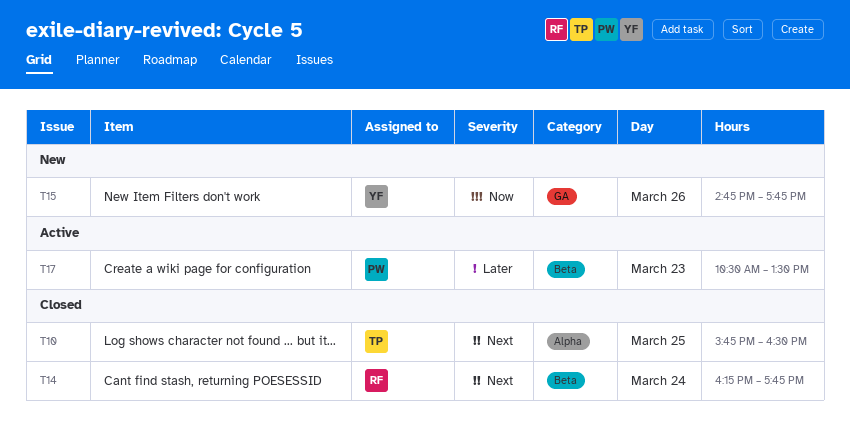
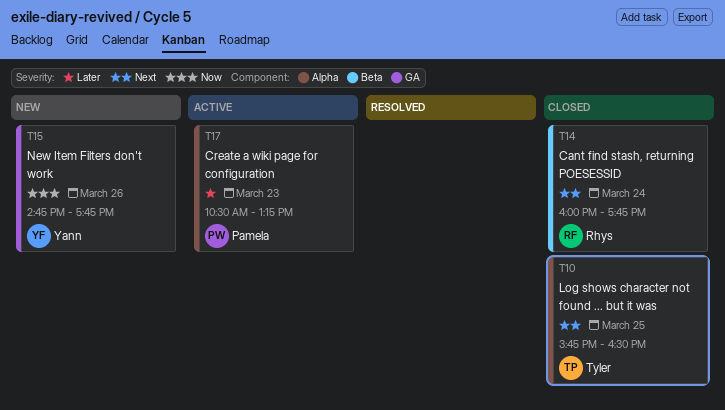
T14, begins: 16:15 -> 16:00
T17, label: Beta -> Alpha
T17, ends: 13:30 -> 13:15

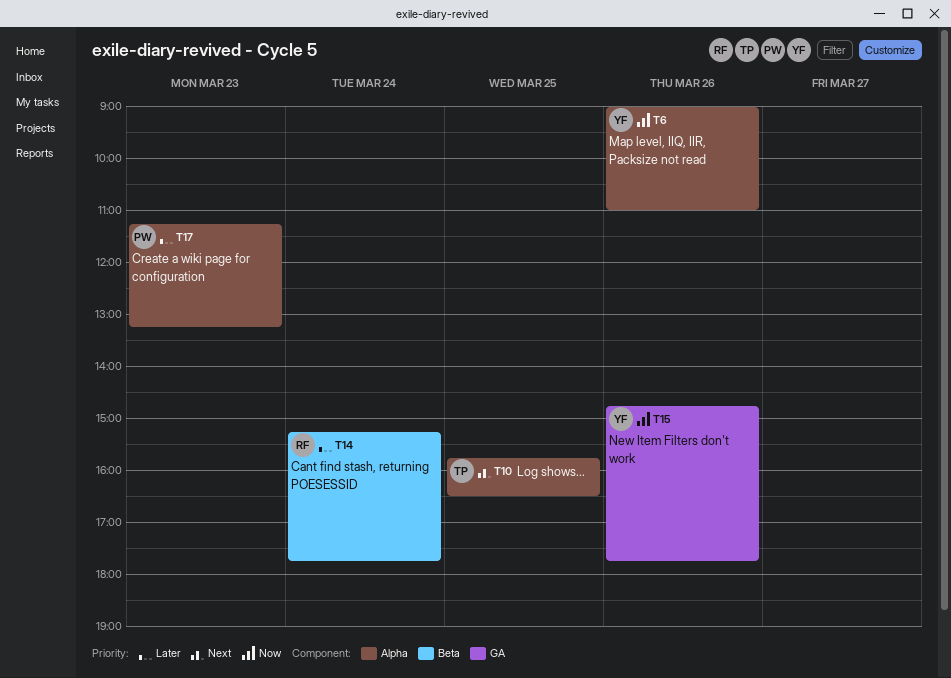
T6: none -> present
T14, priority: Next -> Later
T14, begins: 16:00 -> 15:15
T17, begins: 10:30 -> 11:15

